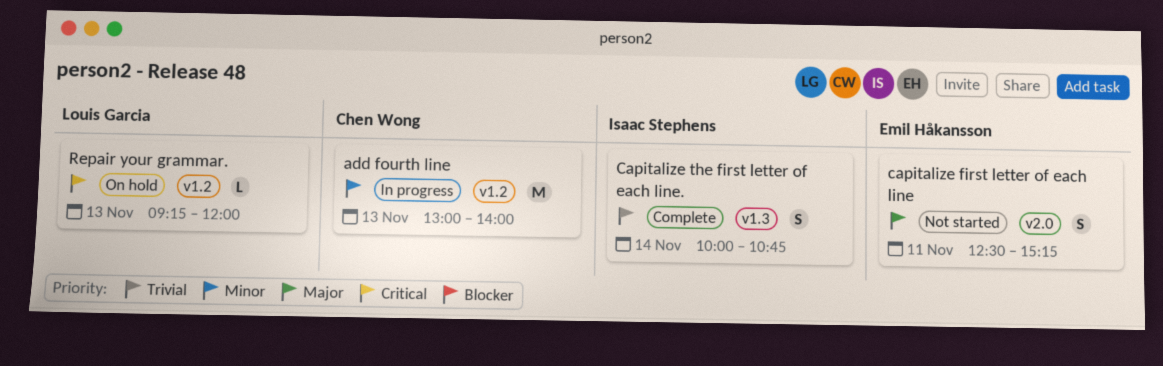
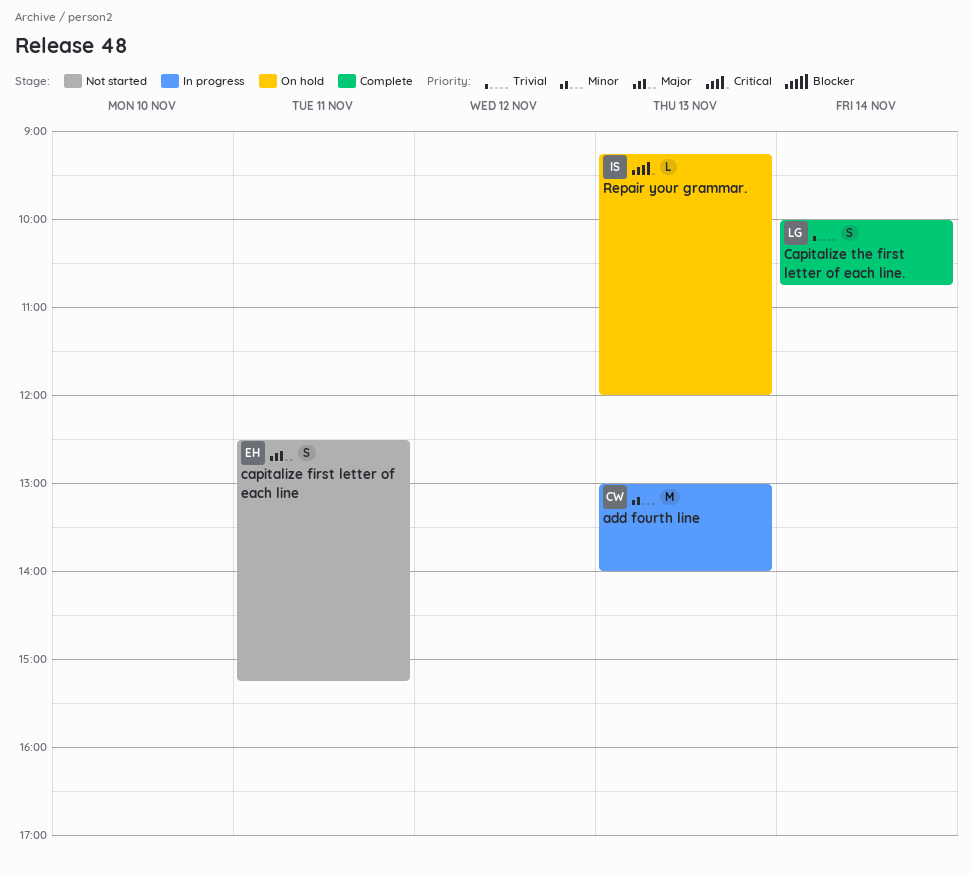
Capitalize the first letter of each line., owner: Isaac Stephens -> Louis Garcia
Repair your grammar., owner: Louis Garcia -> Isaac Stephens

